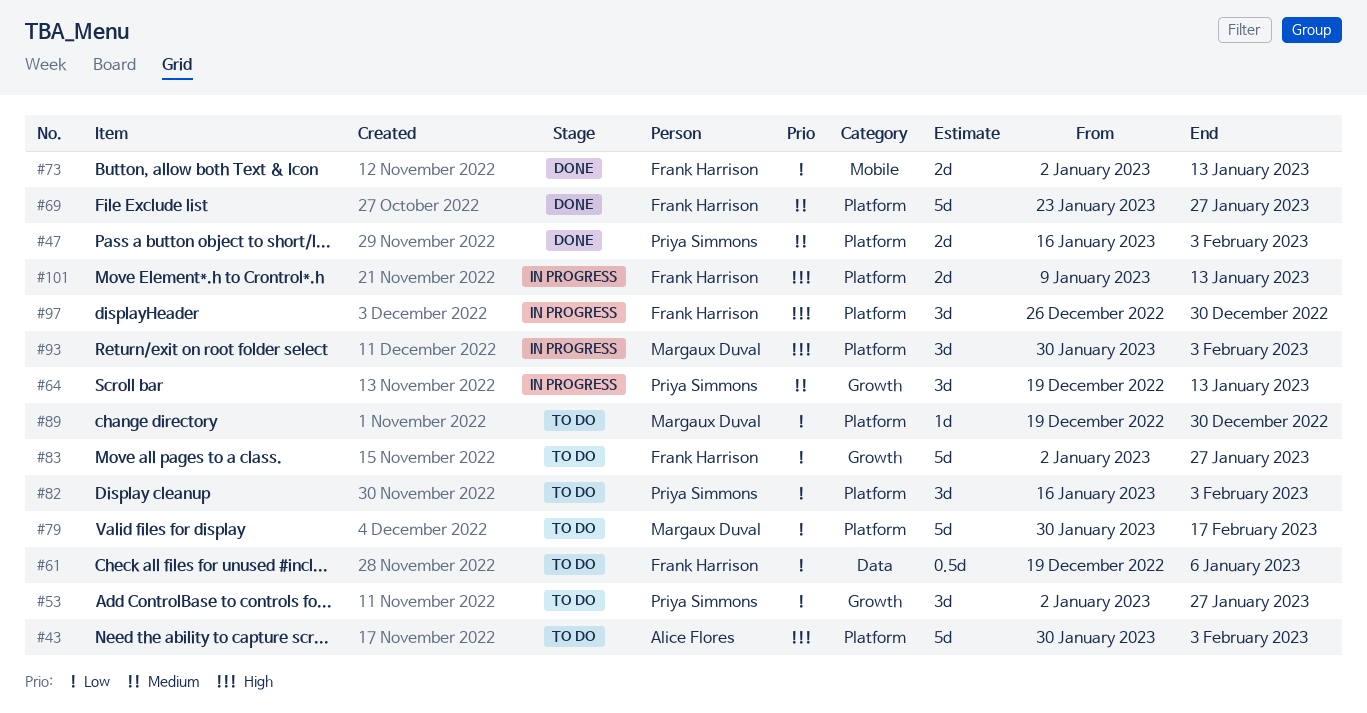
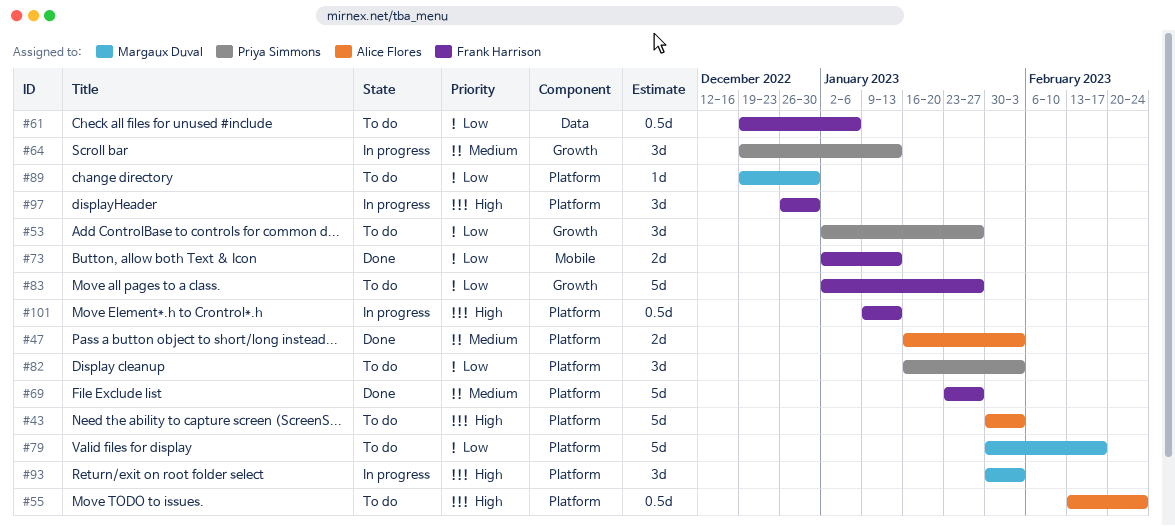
#47, owner: Priya Simmons -> Alice Flores
#55: none -> present
#101, estimate: 2d -> 0.5d

